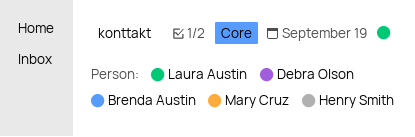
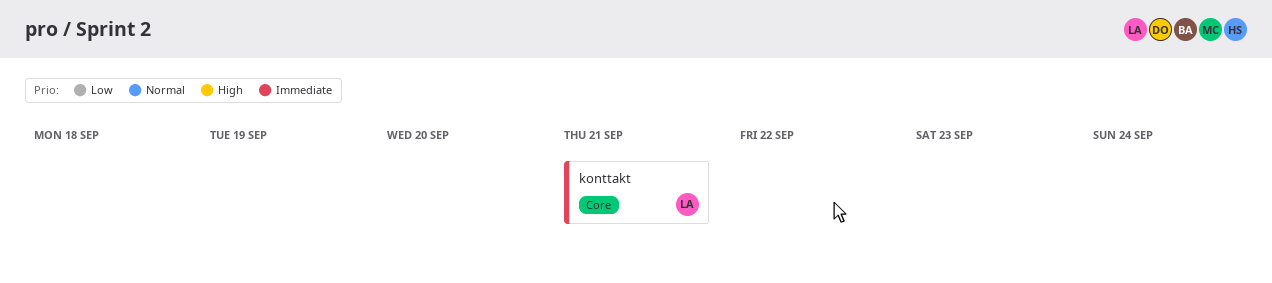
konttakt, due: Sep 19 -> Sep 21

